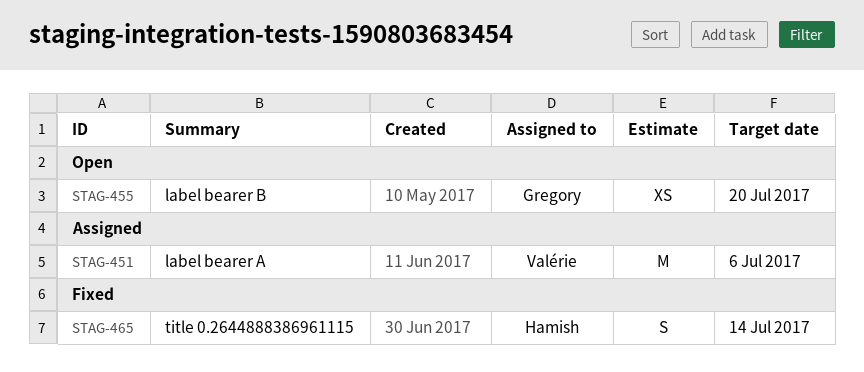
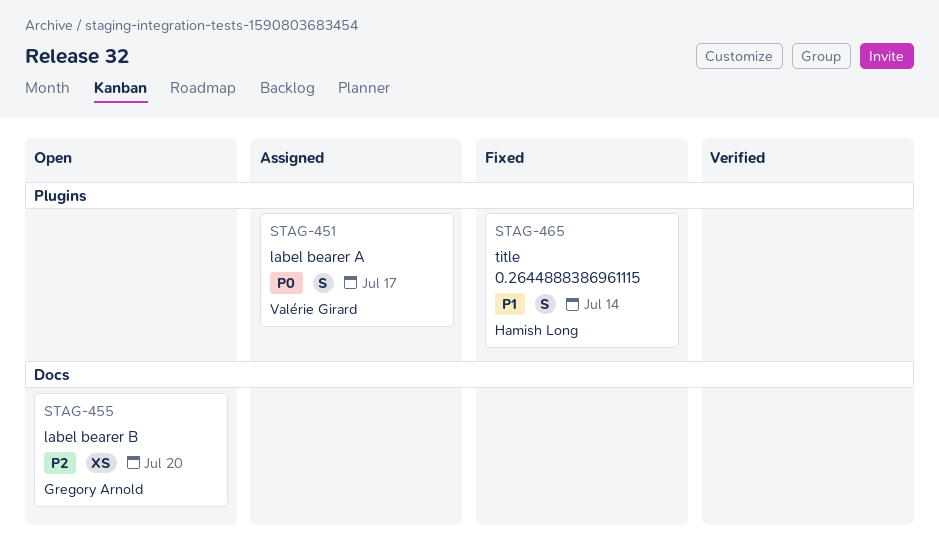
STAG-451, estimate: M -> S
STAG-451, due: Jul 6 -> Jul 17

